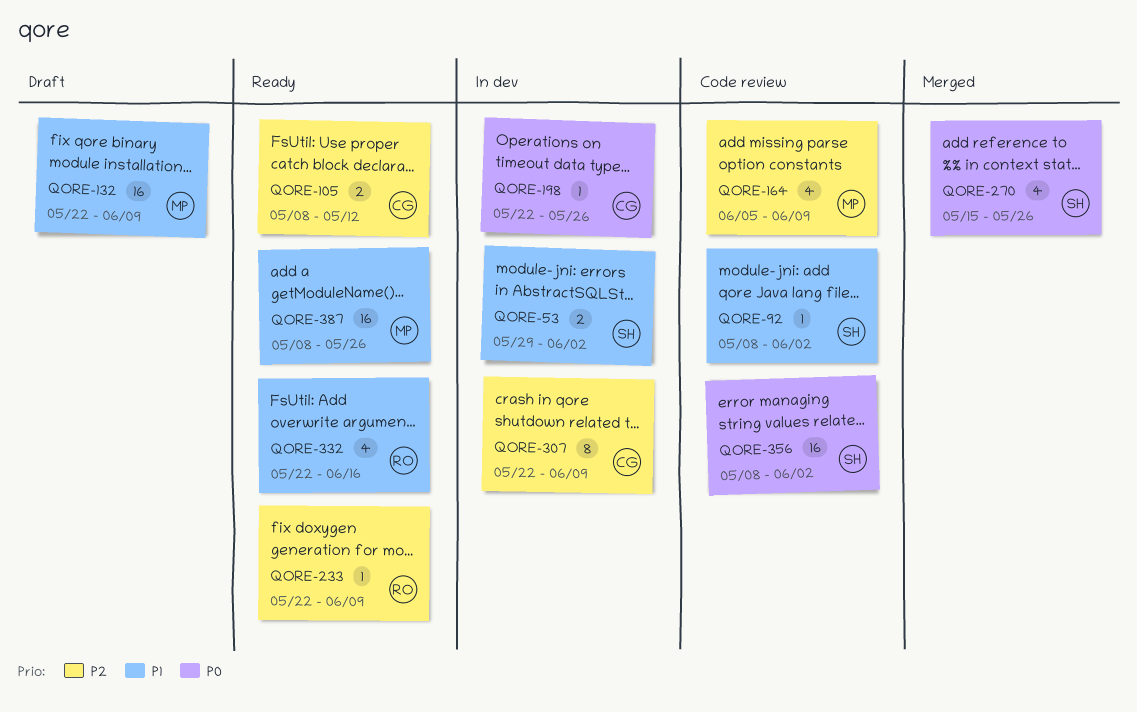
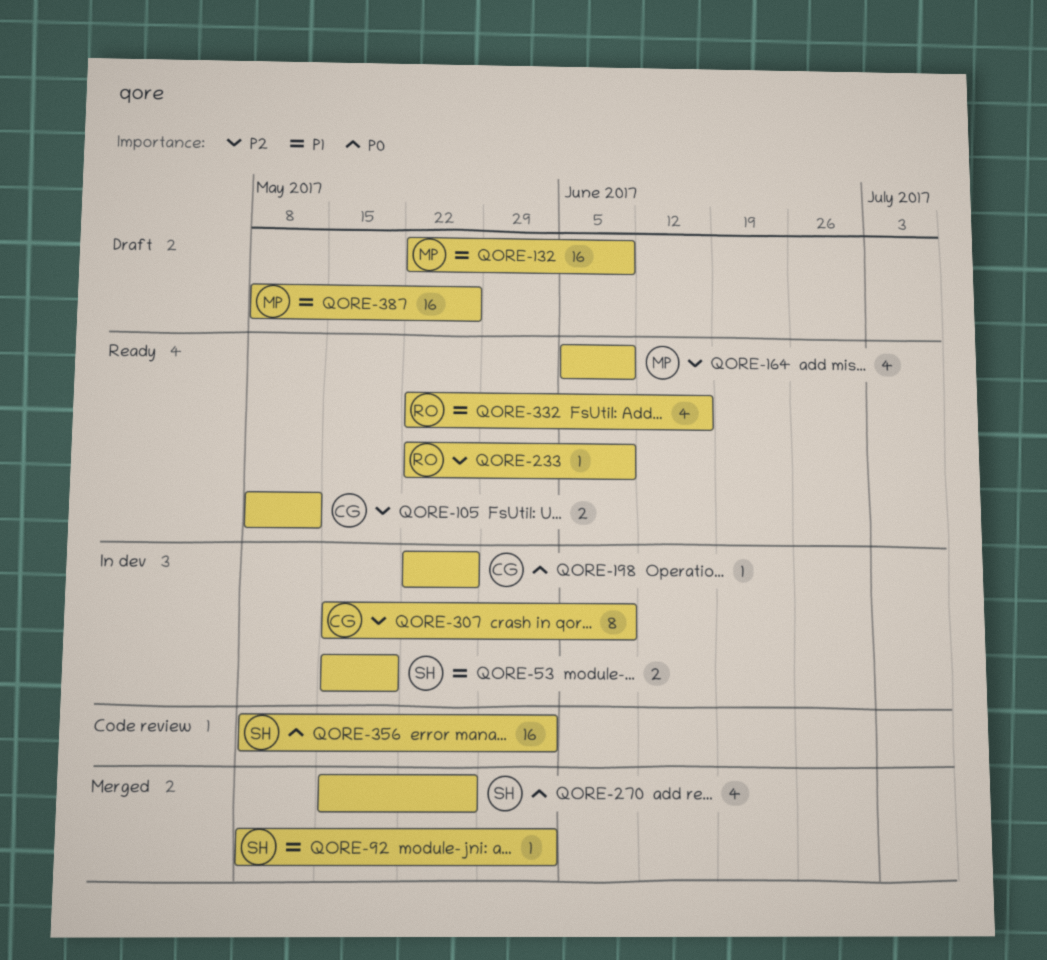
QORE-53, start: May 29 -> May 15
QORE-53, due: Jun 2 -> May 19
QORE-92, status: Code review -> Merged
QORE-164, status: Code review -> Ready
QORE-307, start: May 22 -> May 15
QORE-387, status: Ready -> Draft

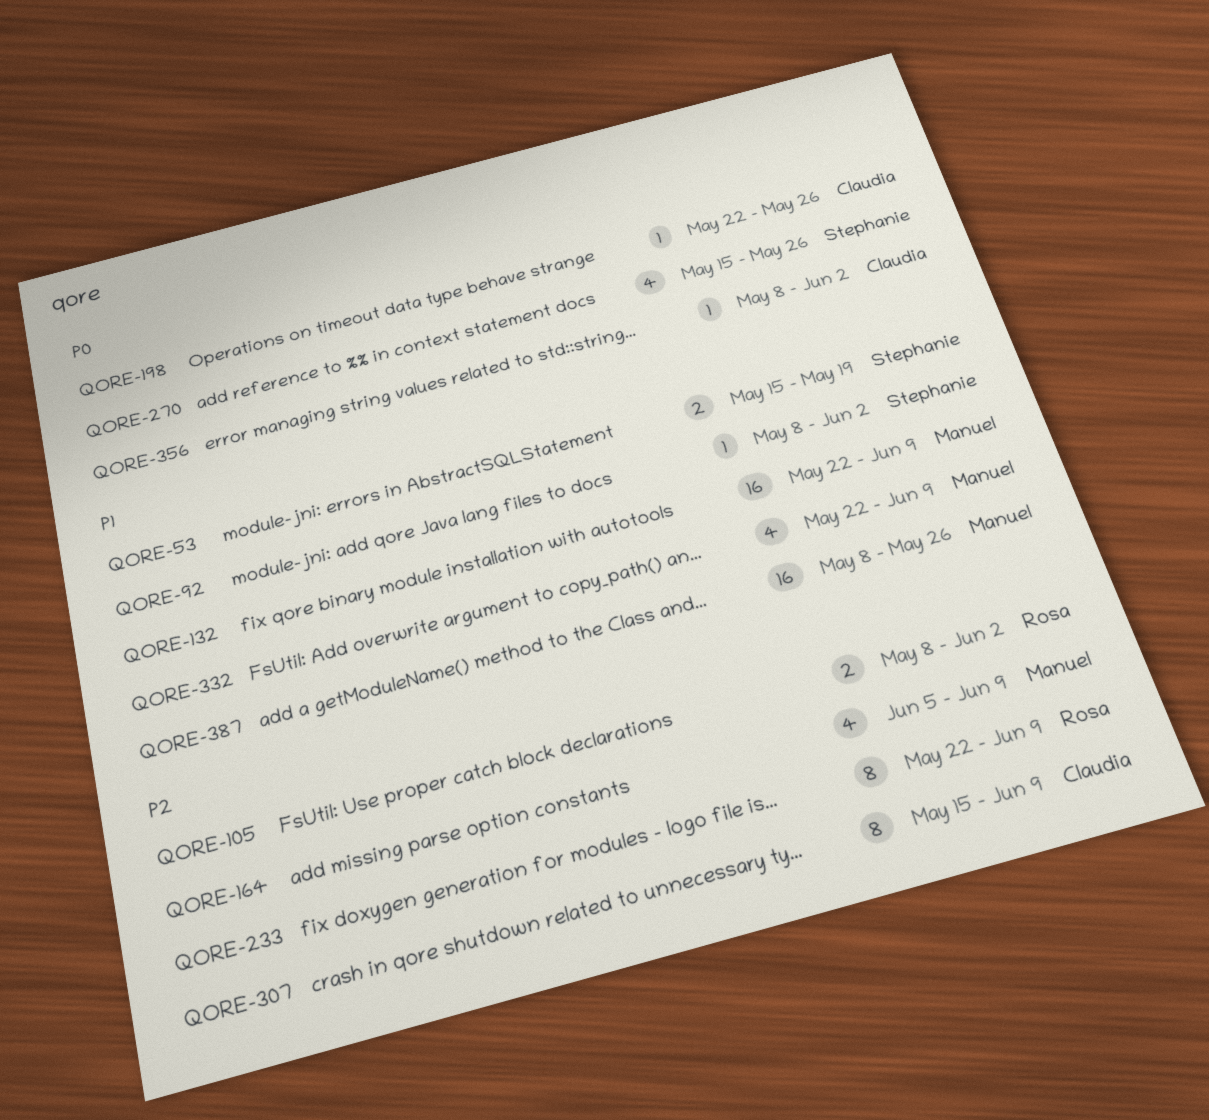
QORE-105, owner: Claudia -> Rosa
QORE-105, due: May 12 -> Jun 2
QORE-233, estimate: 1 -> 8
QORE-332, owner: Rosa -> Manuel
QORE-332, due: Jun 16 -> Jun 9
QORE-356, owner: Stephanie -> Claudia
QORE-356, estimate: 16 -> 1

